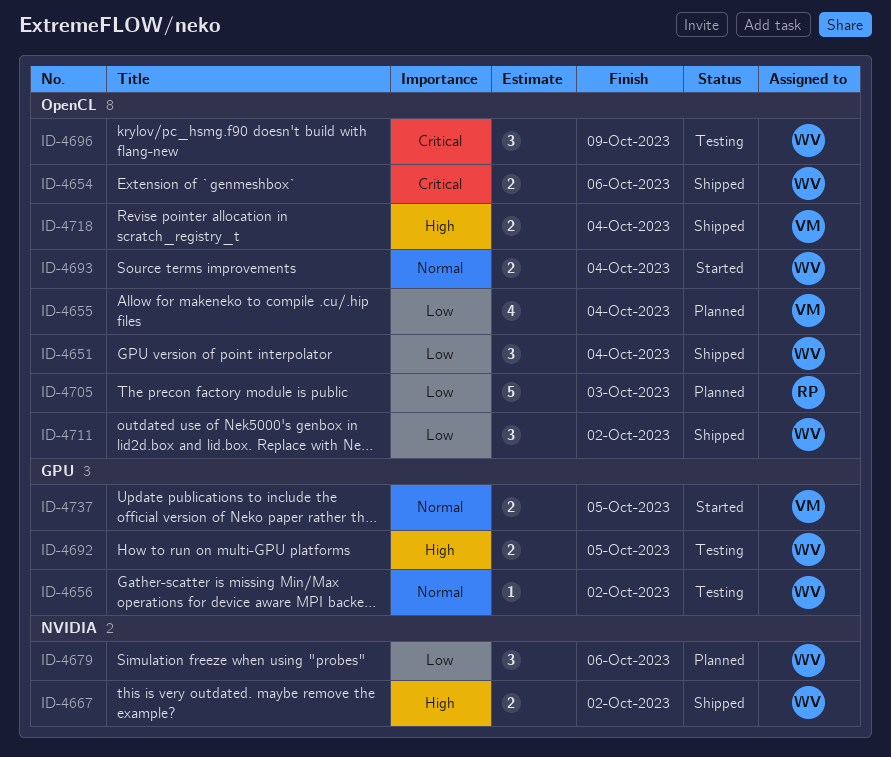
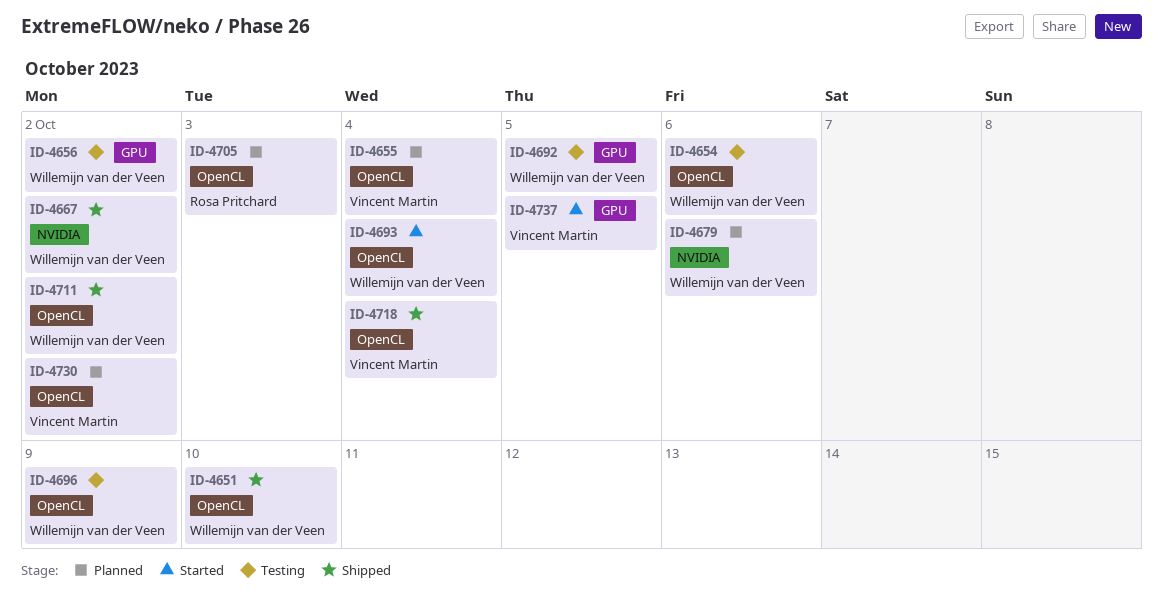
ID-4651, due: Oct 4 -> Oct 10
ID-4654, status: Shipped -> Testing
ID-4730: none -> present

